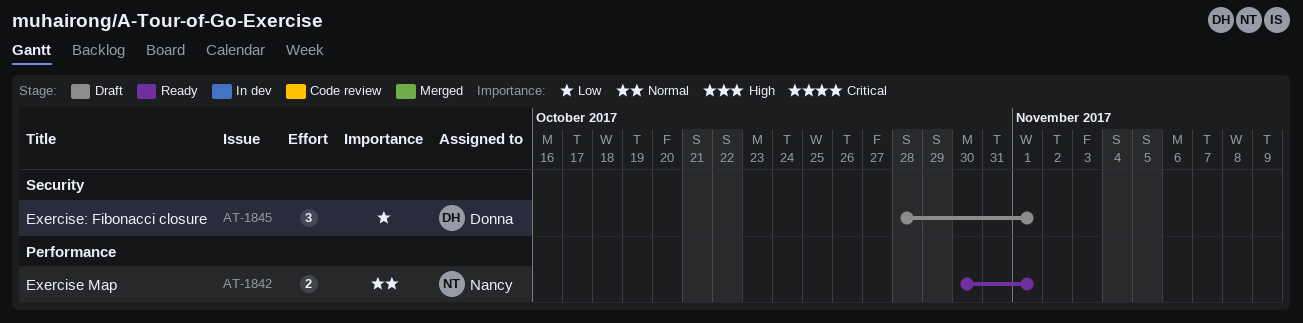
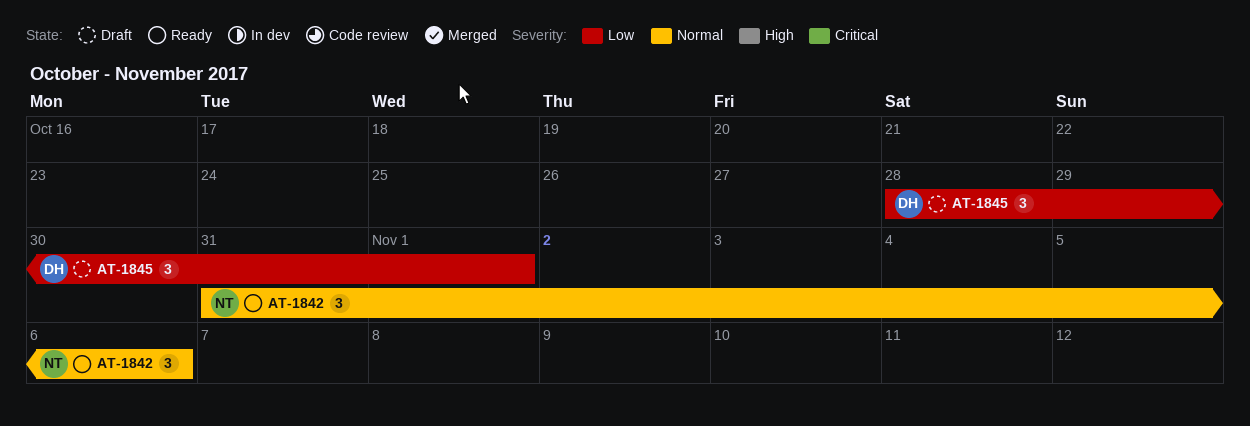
AT-1842, estimate: 2 -> 3
AT-1842, start: Oct 30 -> Oct 31
AT-1842, due: Nov 1 -> Nov 6

